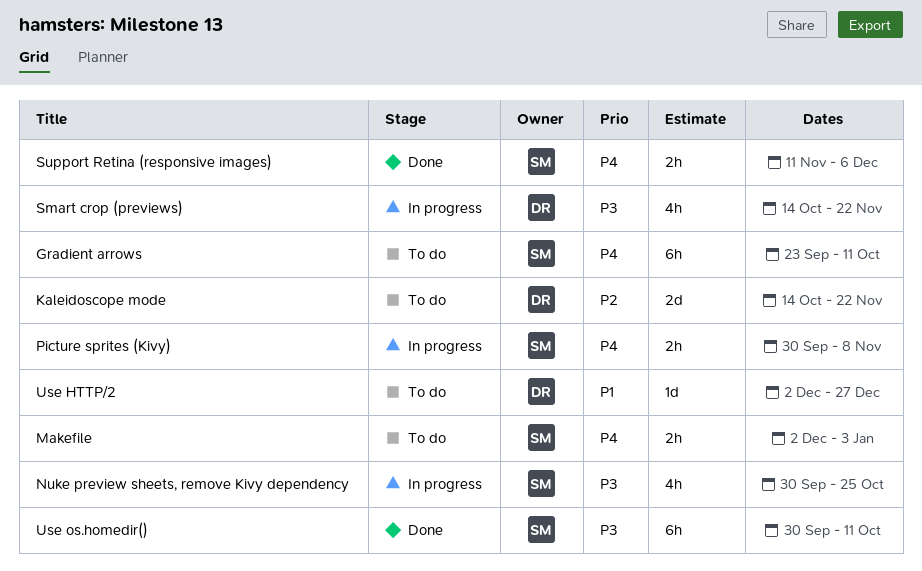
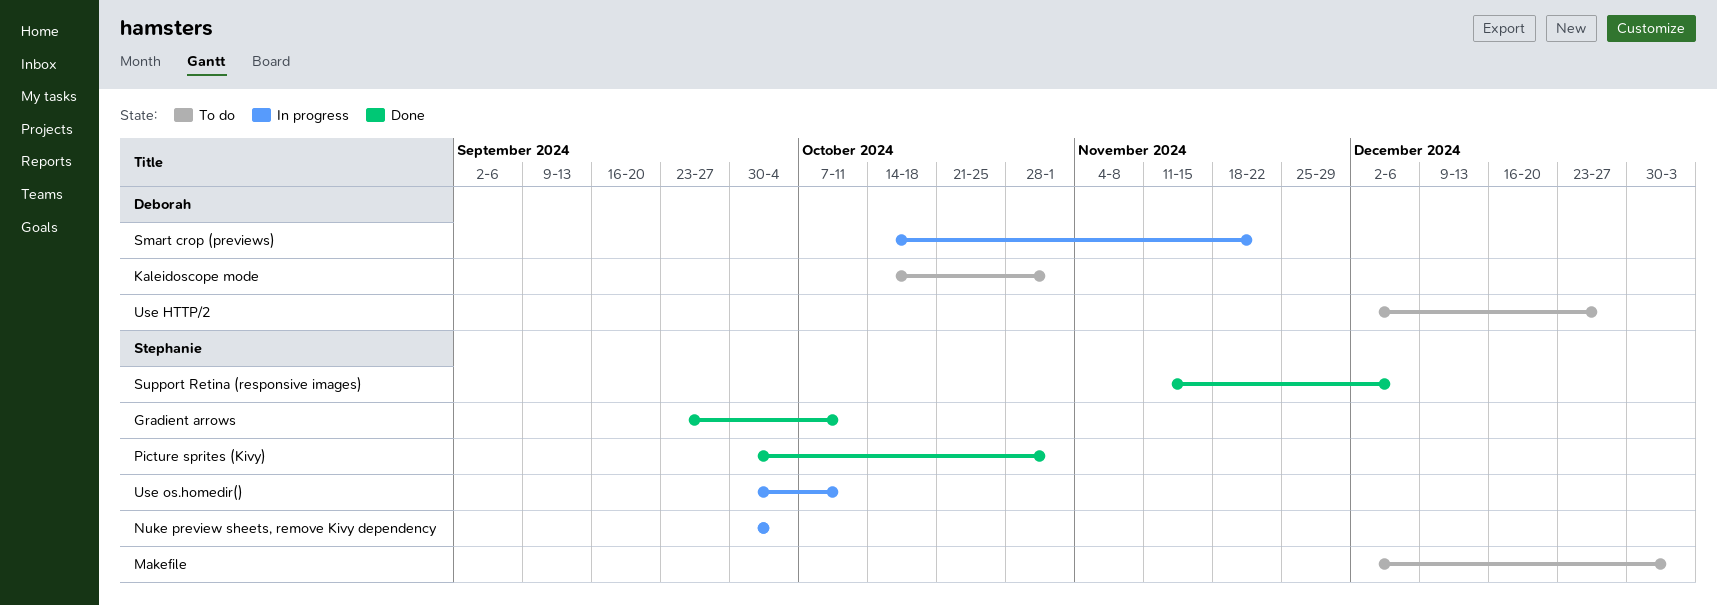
Gradient arrows, status: To do -> Done
Kaleidoscope mode, due: Nov 22 -> Nov 1
Nuke preview sheets, remove Kivy dependency, due: Oct 25 -> Oct 4
Picture sprites (Kivy), status: In progress -> Done
Picture sprites (Kivy), due: Nov 8 -> Nov 1
Use os.homedir(), status: Done -> In progress

